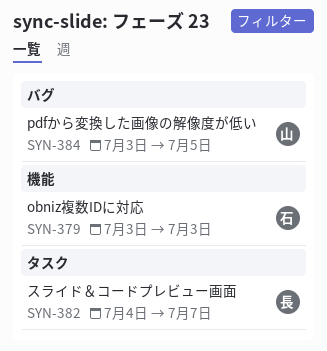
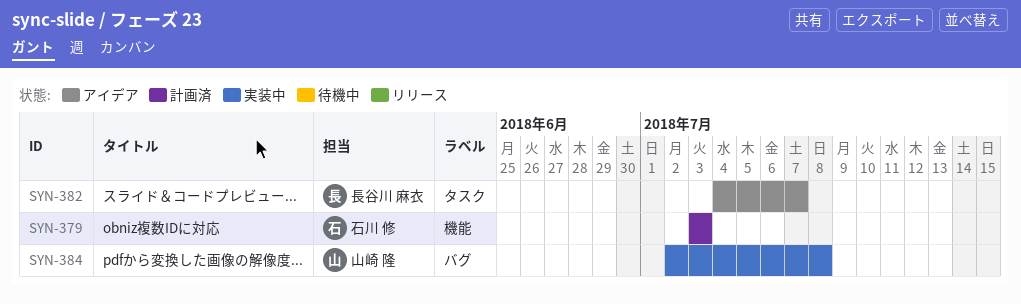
SYN-384, start: Jul 3 -> Jul 2
SYN-384, due: Jul 5 -> Jul 8

